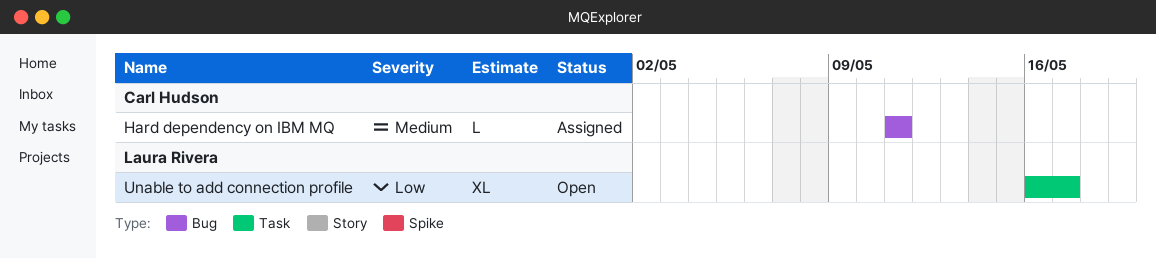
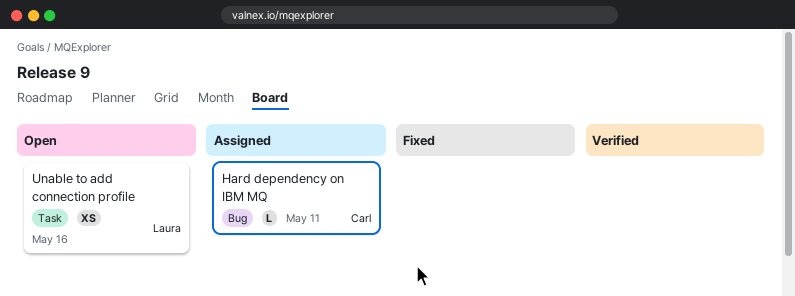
Unable to add connection profile, estimate: XL -> XS
Unable to add connection profile, due: May 17 -> May 16

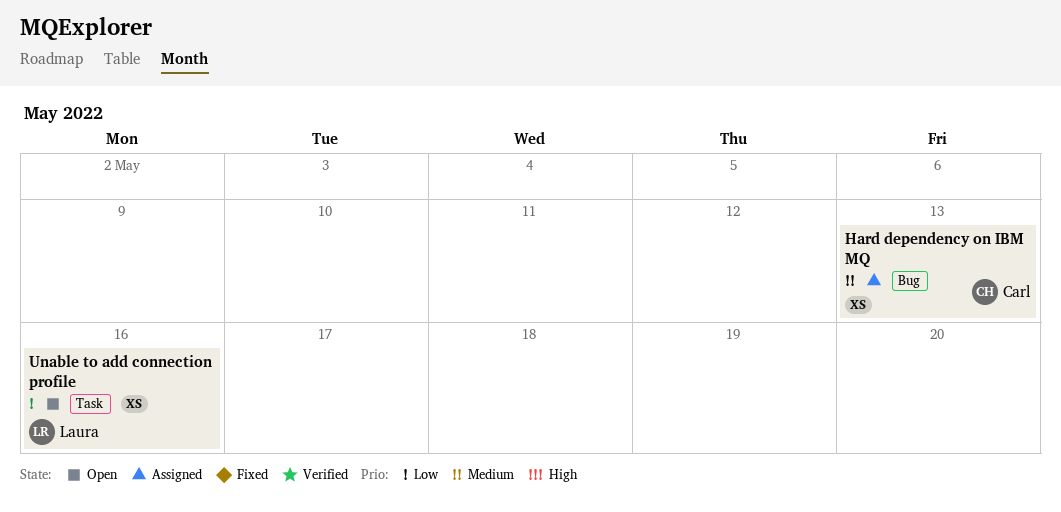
Hard dependency on IBM MQ, estimate: L -> XS
Hard dependency on IBM MQ, due: May 11 -> May 13

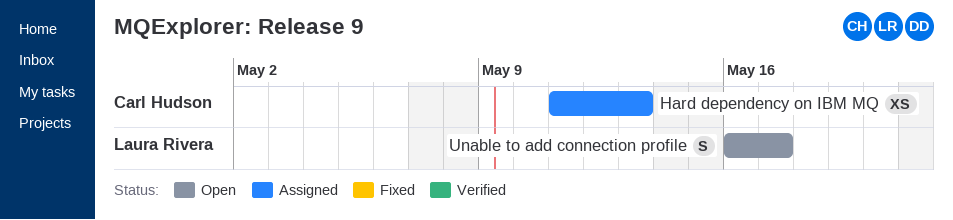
Unable to add connection profile, estimate: XS -> S
Unable to add connection profile, due: May 16 -> May 17

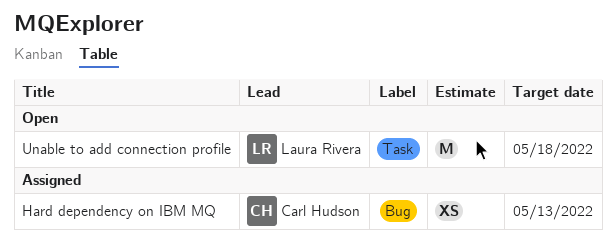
Unable to add connection profile, estimate: S -> M
Unable to add connection profile, due: May 17 -> May 18

